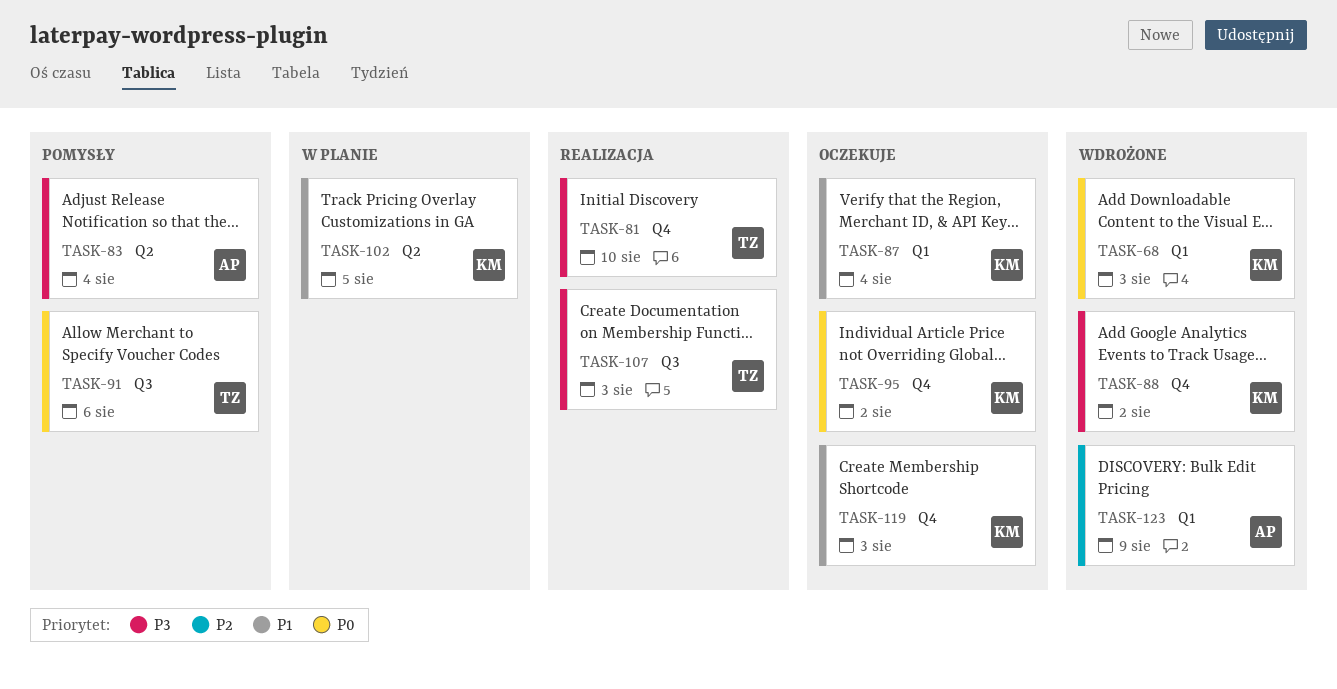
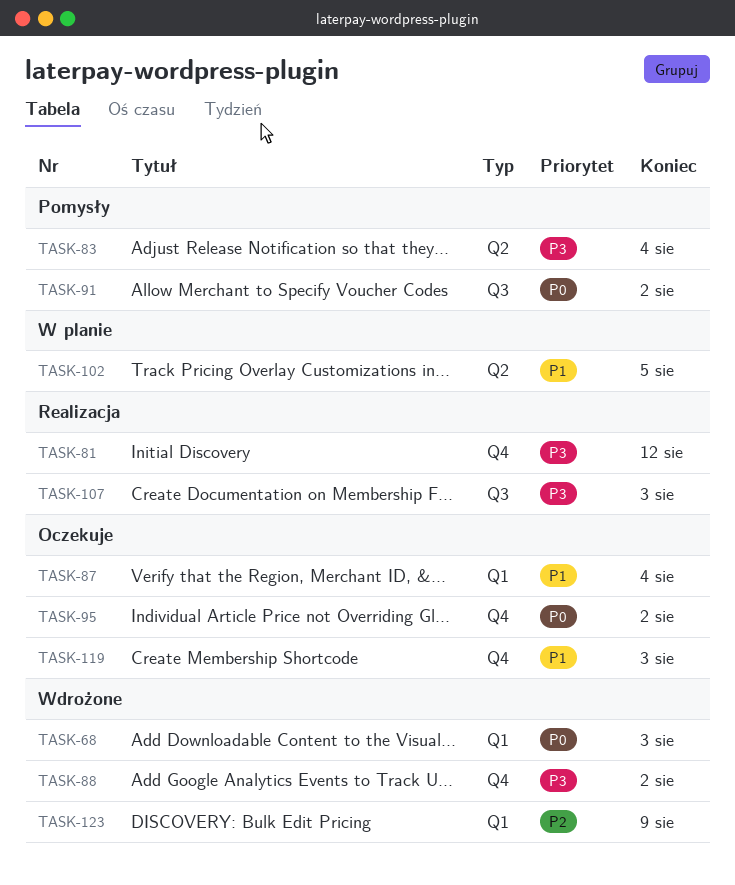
TASK-81, due: Aug 10 -> Aug 12
TASK-91, due: Aug 6 -> Aug 2

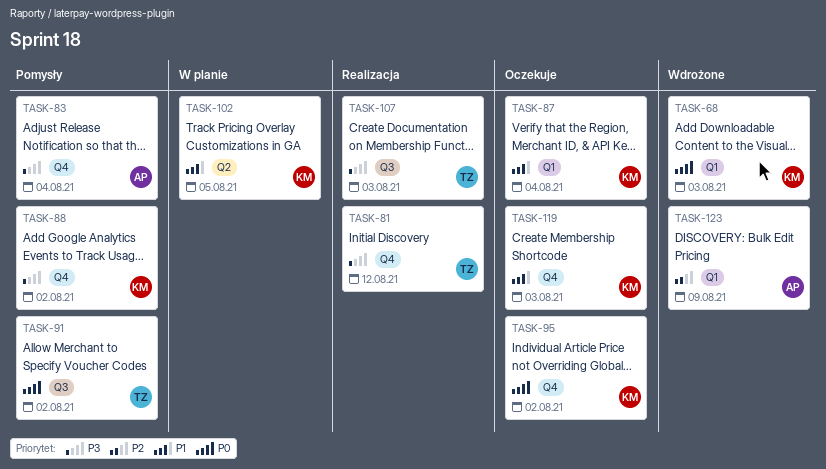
TASK-83, label: Q2 -> Q4
TASK-88, status: Wdrożone -> Pomysły

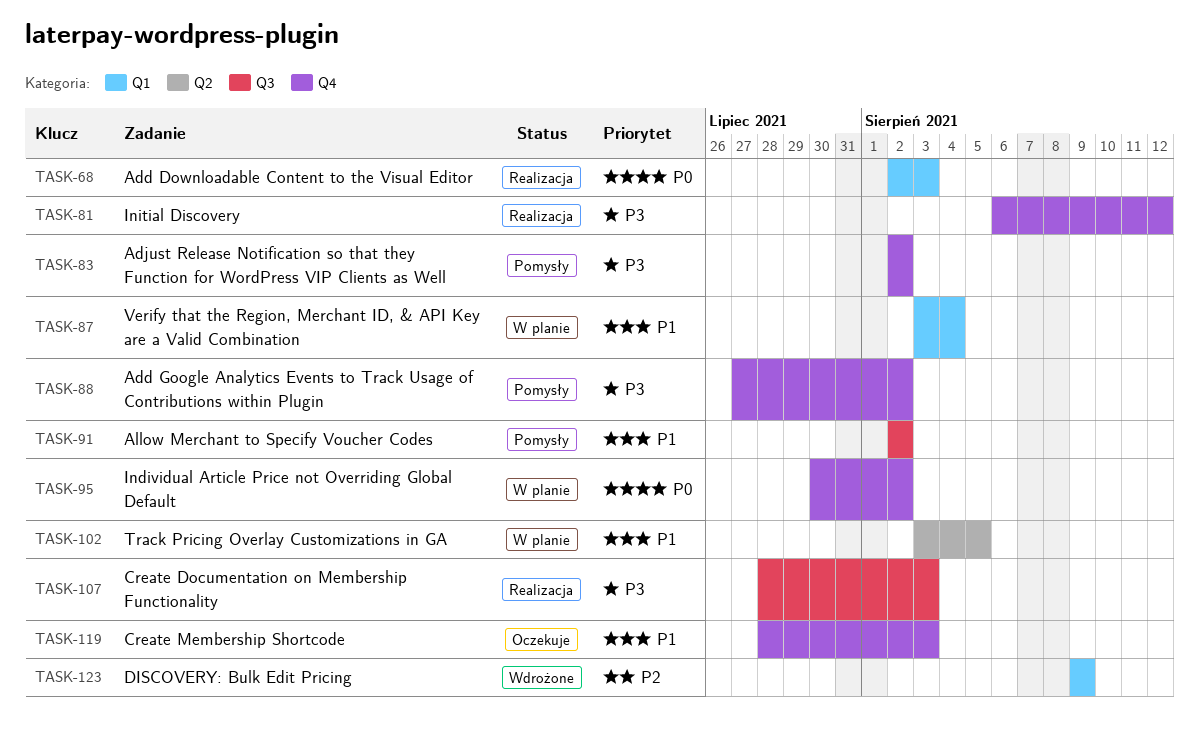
TASK-68, status: Wdrożone -> Realizacja
TASK-83, due: Aug 4 -> Aug 2
TASK-87, status: Oczekuje -> W planie
TASK-91, priority: P0 -> P1
TASK-95, status: Oczekuje -> W planie

